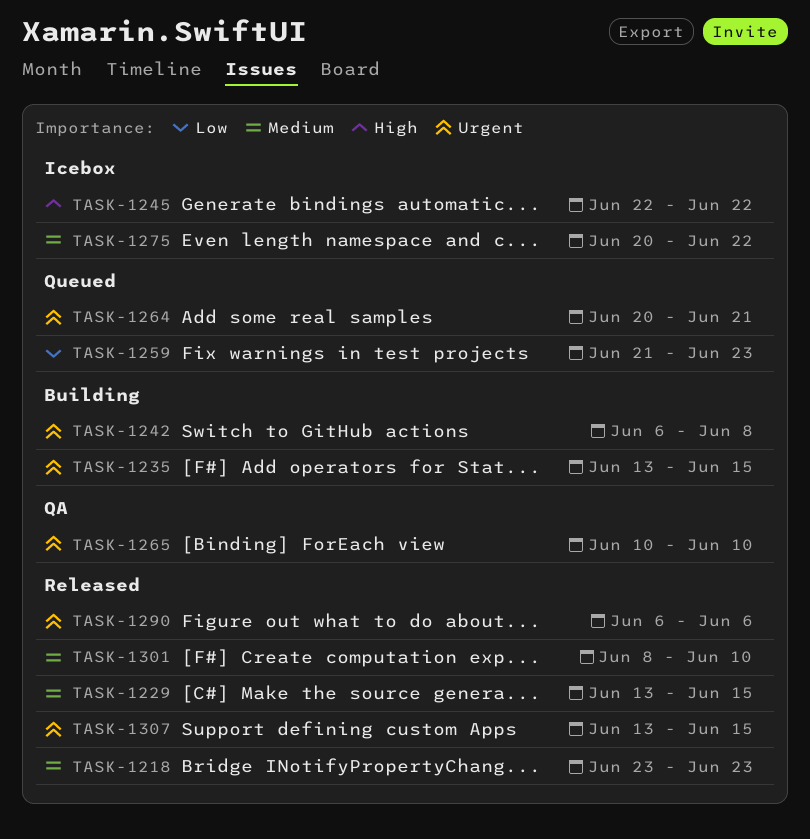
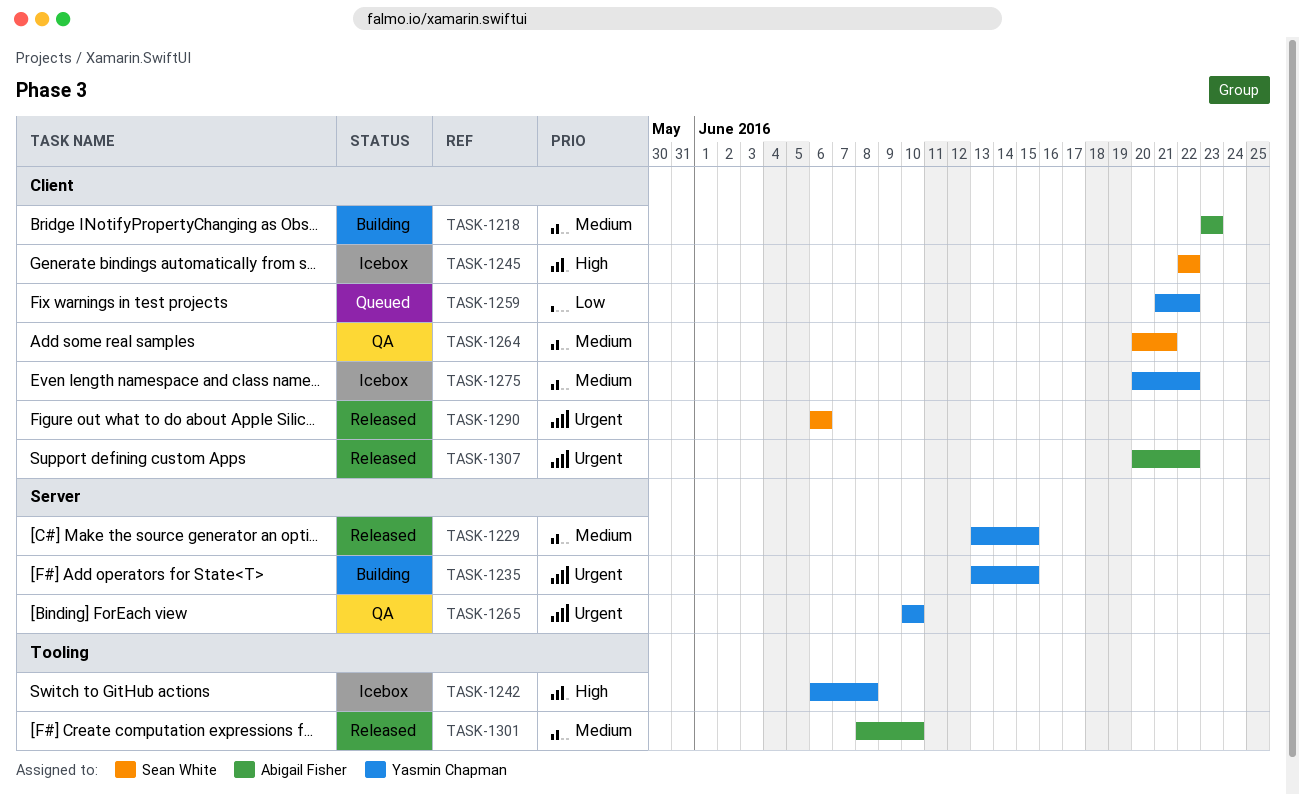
TASK-1218, status: Released -> Building
TASK-1242, status: Building -> Icebox
TASK-1242, priority: Urgent -> High
TASK-1259, due: Jun 23 -> Jun 22
TASK-1264, status: Queued -> QA
TASK-1264, priority: Urgent -> Medium
TASK-1307, start: Jun 13 -> Jun 20
TASK-1307, due: Jun 15 -> Jun 22

